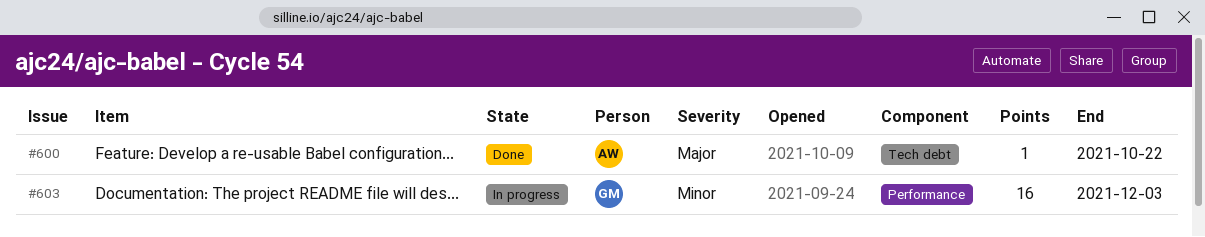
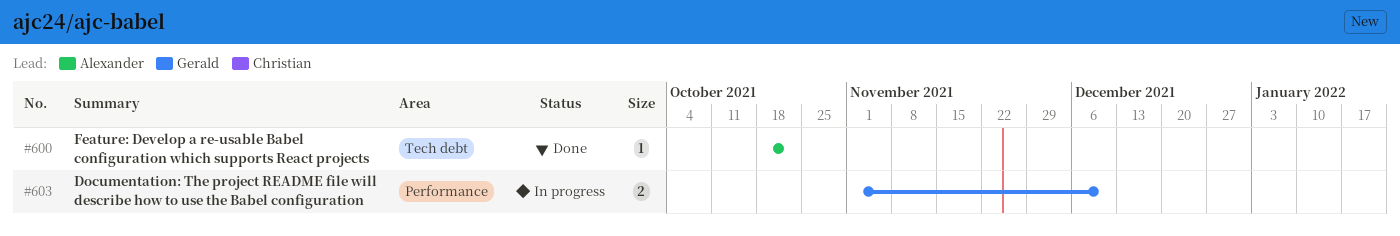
#603, estimate: 16 -> 2
#603, due: Dec 3 -> Dec 10

